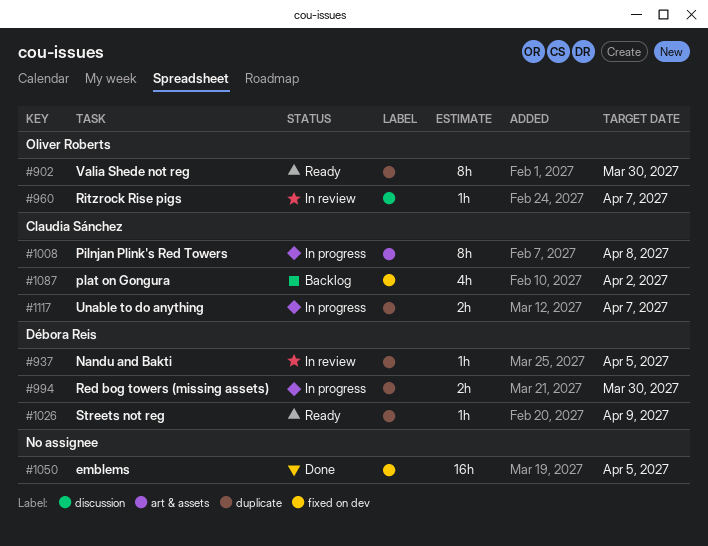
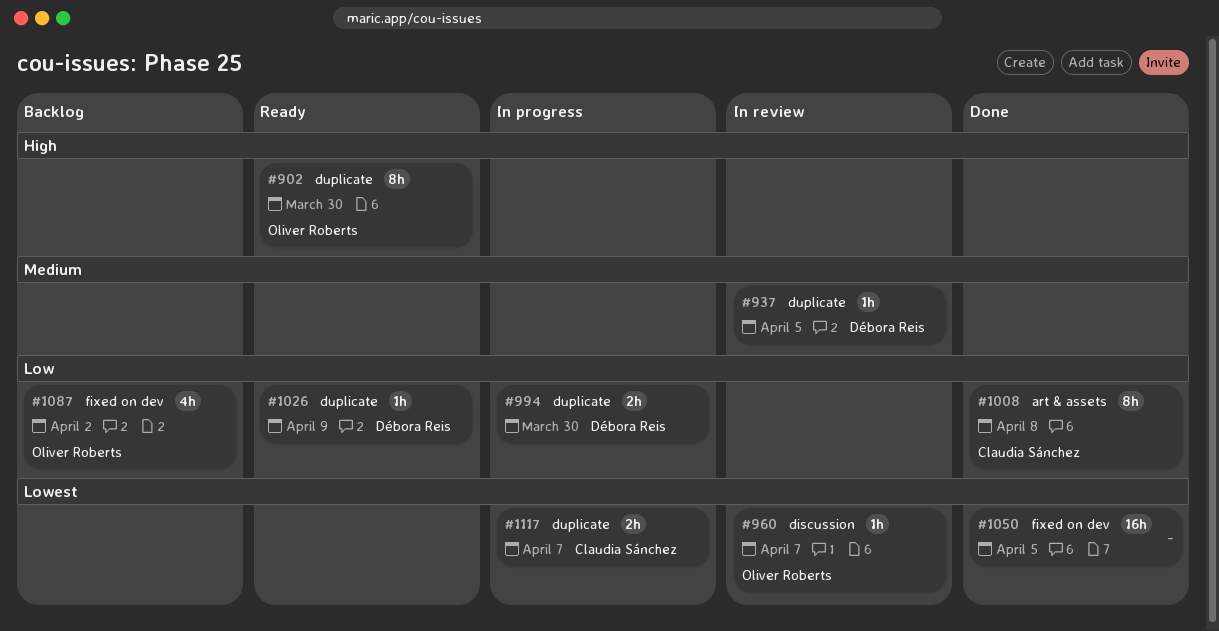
#1008, status: In progress -> Done
#1087, owner: Claudia Sánchez -> Oliver Roberts

